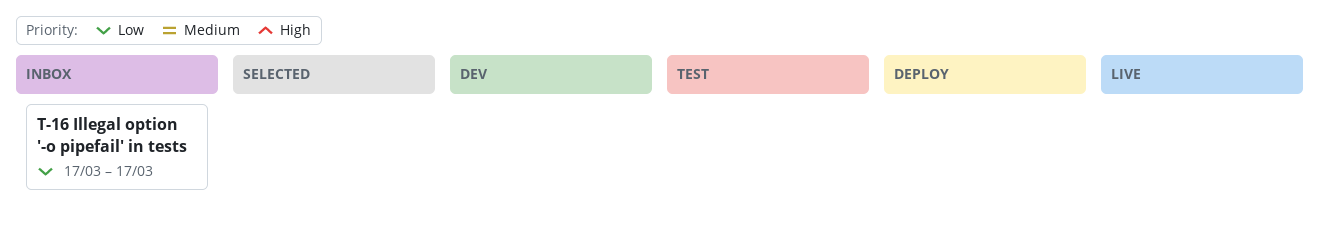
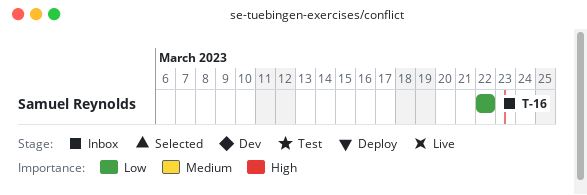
T-16, start: Mar 17 -> Mar 22
T-16, due: Mar 17 -> Mar 22

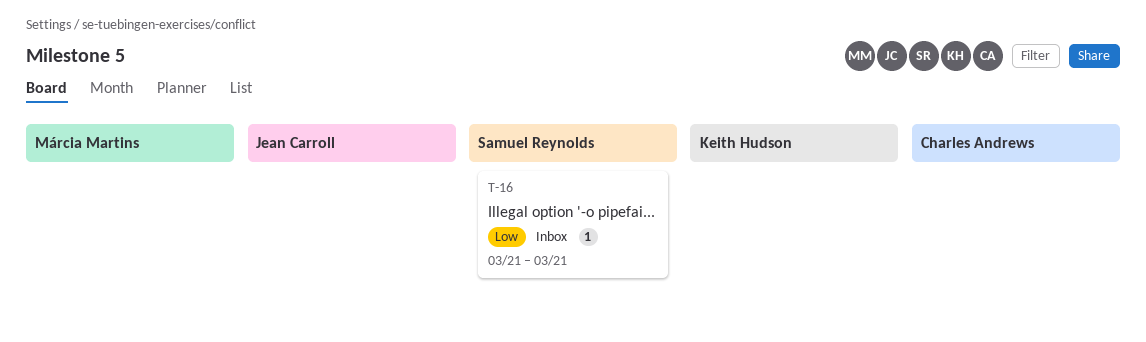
T-16, start: Mar 22 -> Mar 21
T-16, due: Mar 22 -> Mar 21

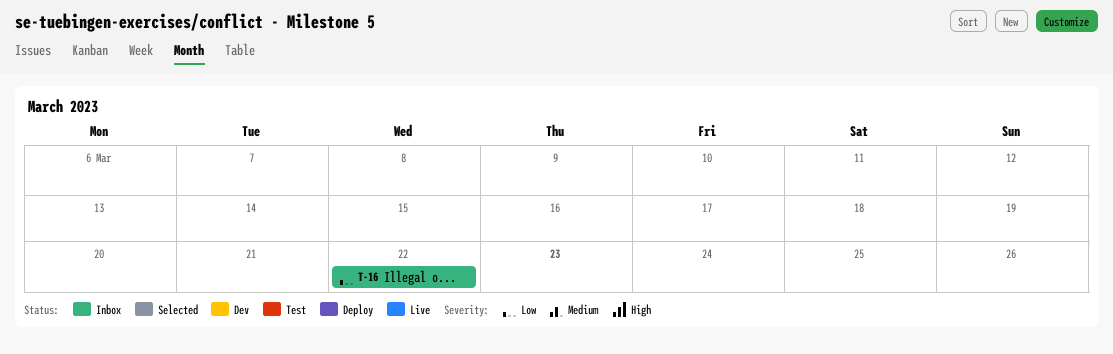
T-16, start: Mar 21 -> Mar 22
T-16, due: Mar 21 -> Mar 22

